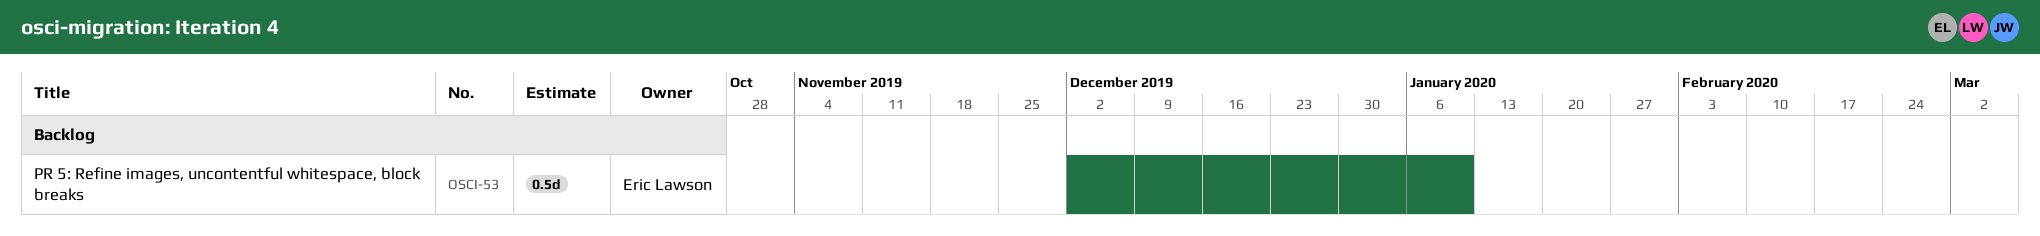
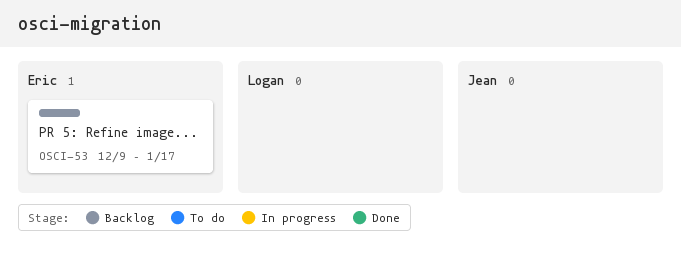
OSCI-53, start: Dec 2 -> Dec 9
OSCI-53, due: Jan 10 -> Jan 17

